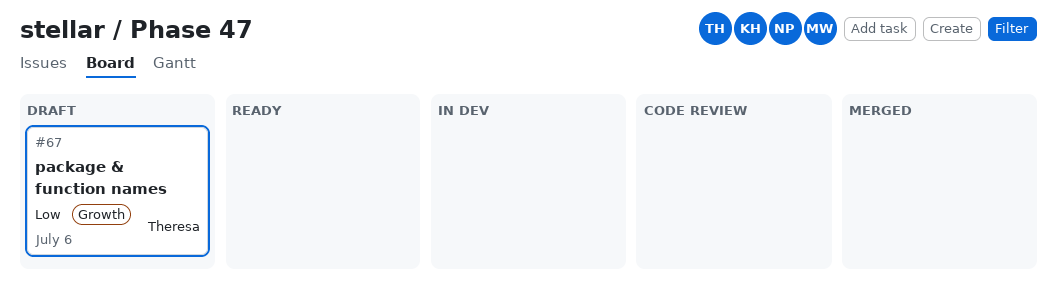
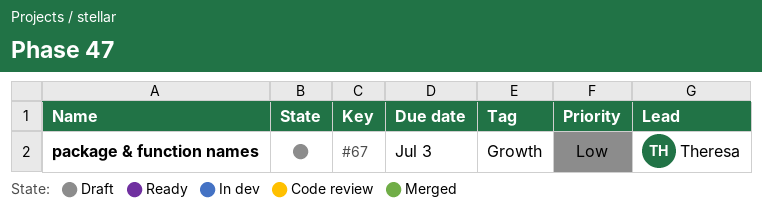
#67, due: Jul 6 -> Jul 3

